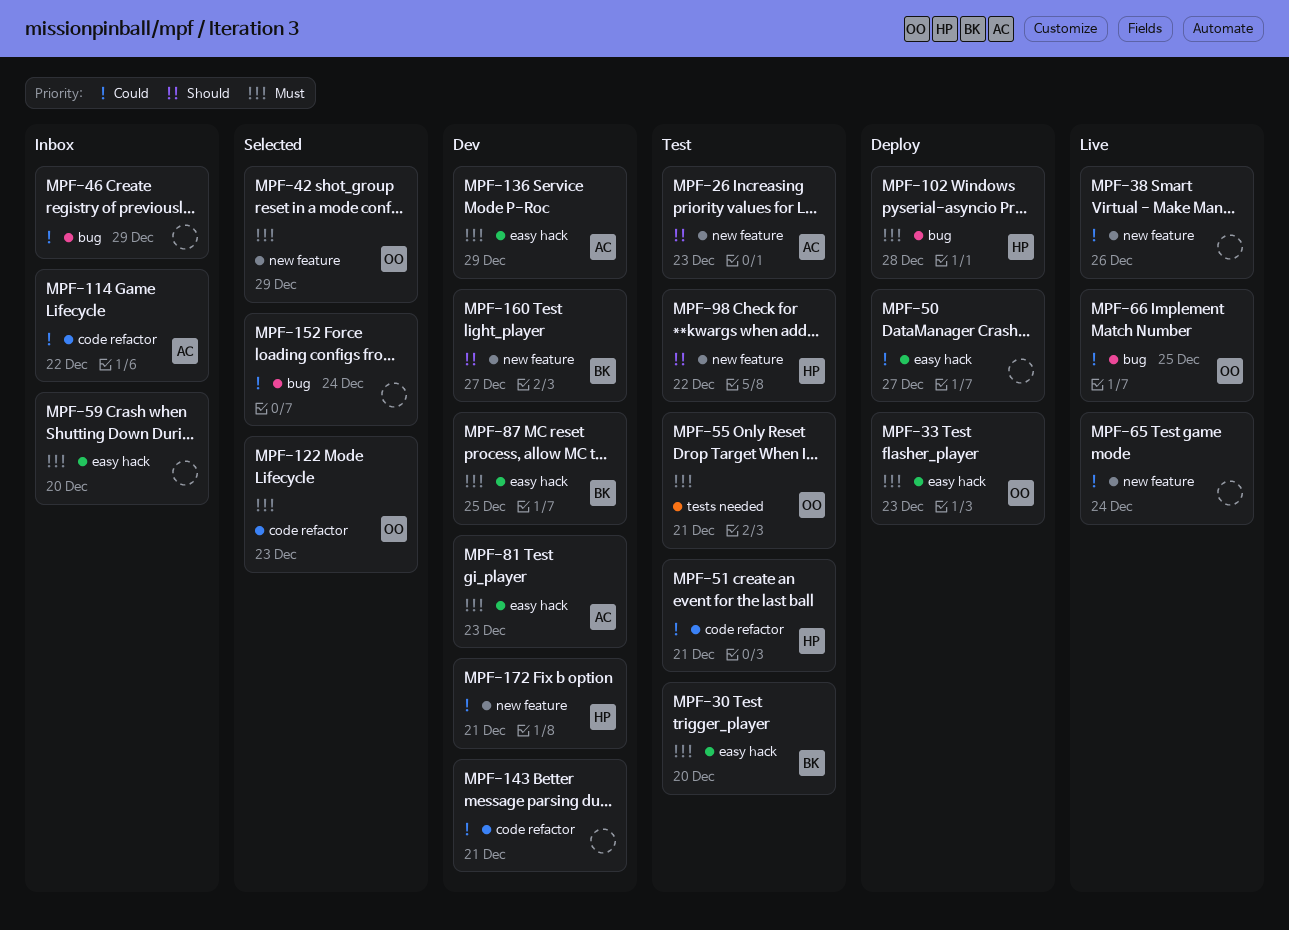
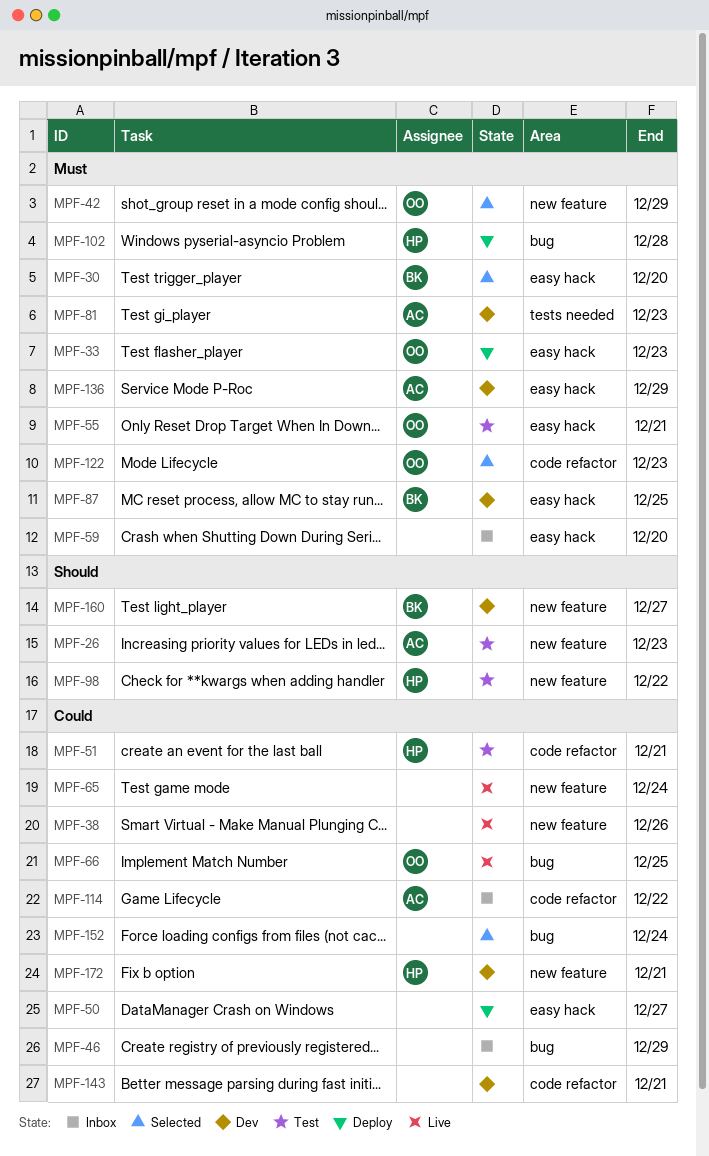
MPF-30, status: Test -> Selected
MPF-55, label: tests needed -> easy hack
MPF-81, label: easy hack -> tests needed

